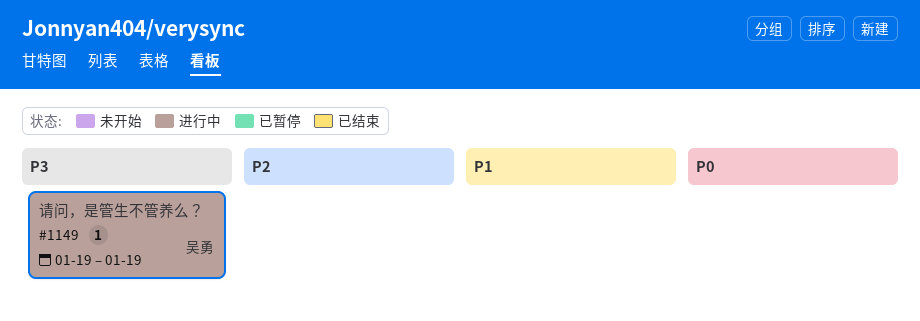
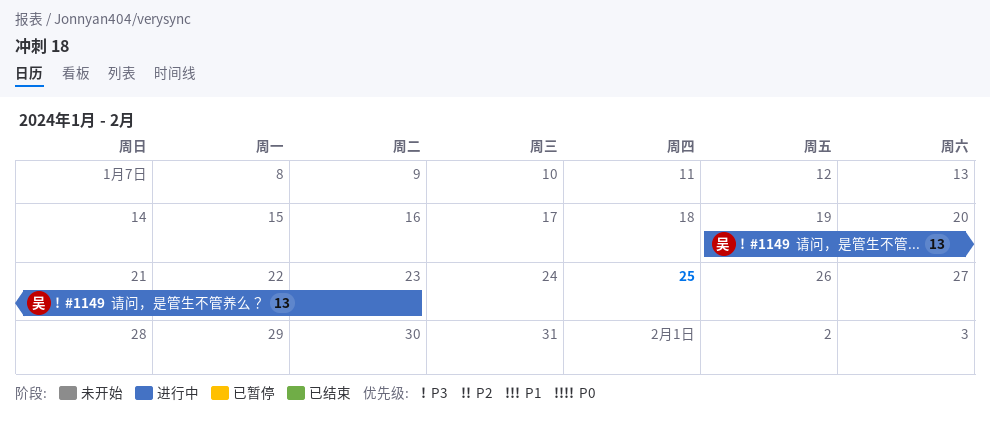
#1149, estimate: 1 -> 13
#1149, due: Jan 19 -> Jan 23

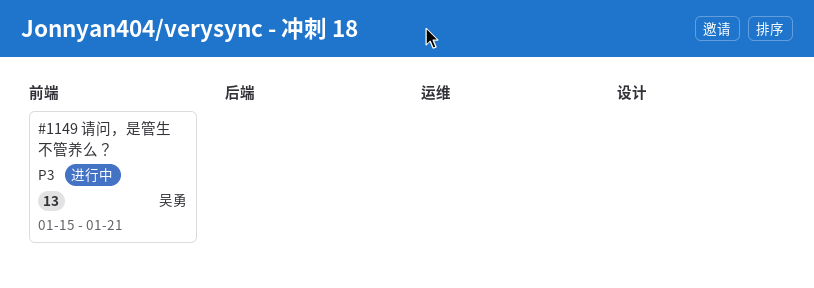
#1149, start: Jan 19 -> Jan 15
#1149, due: Jan 23 -> Jan 21

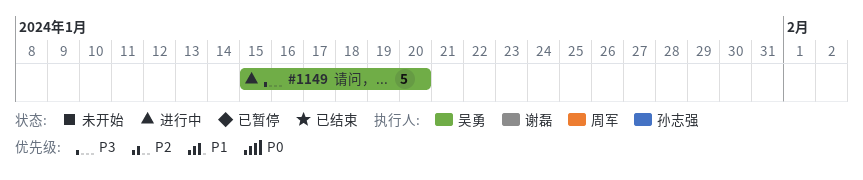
#1149, estimate: 13 -> 5
#1149, due: Jan 21 -> Jan 20

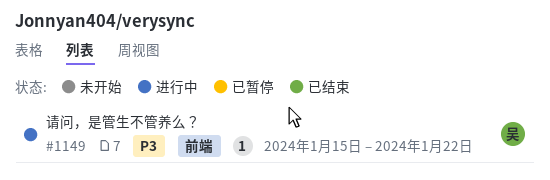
#1149, estimate: 5 -> 1
#1149, due: Jan 20 -> Jan 22

